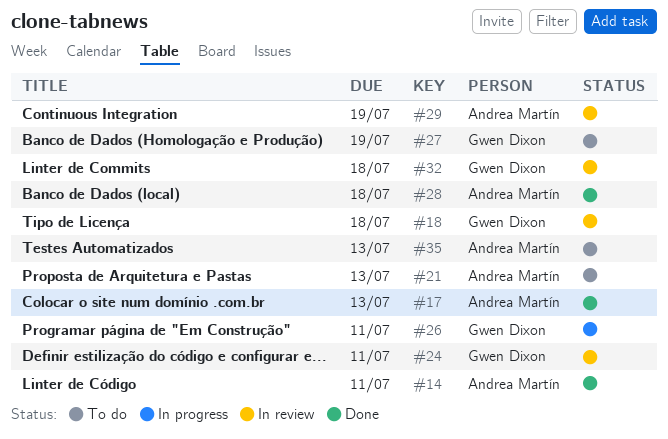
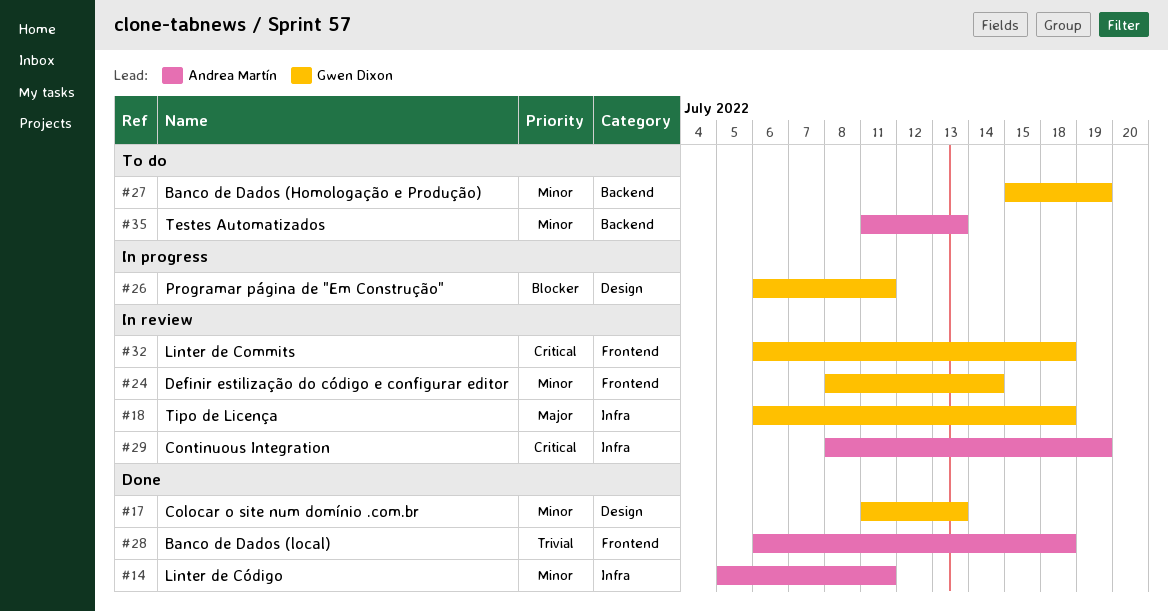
#17, owner: Andrea Martín -> Gwen Dixon
#21: present -> none
#24, due: Jul 11 -> Jul 14

